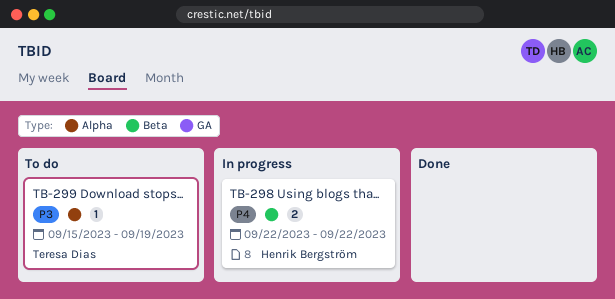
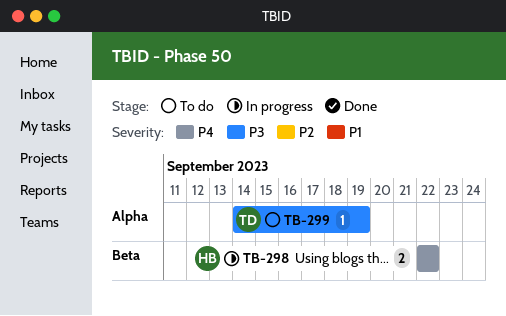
TB-299, start: Sep 15 -> Sep 14

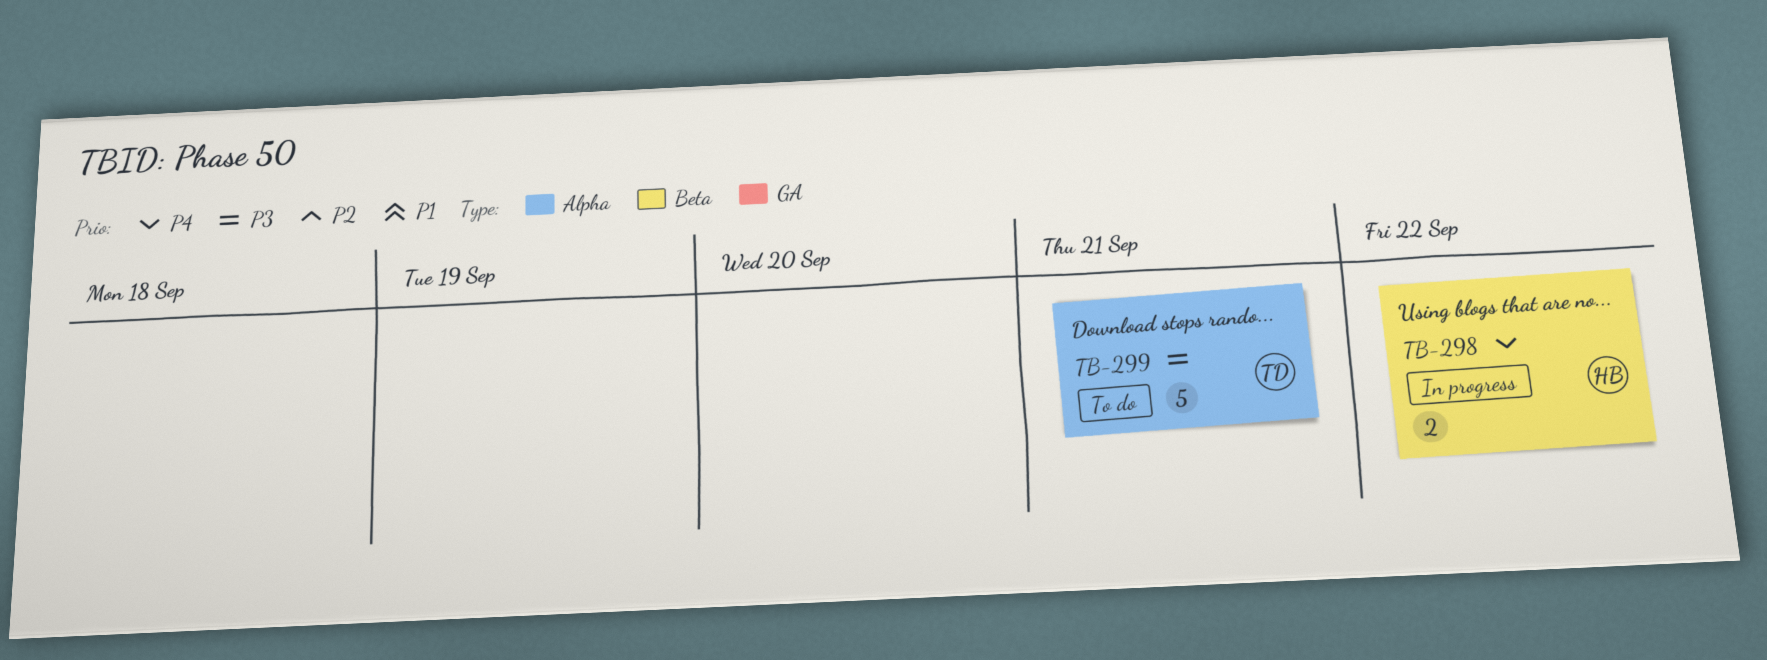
TB-299, estimate: 1 -> 5
TB-299, due: Sep 19 -> Sep 21

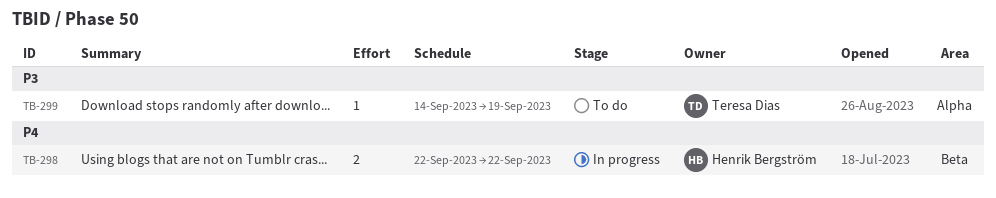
TB-299, estimate: 5 -> 1
TB-299, due: Sep 21 -> Sep 19

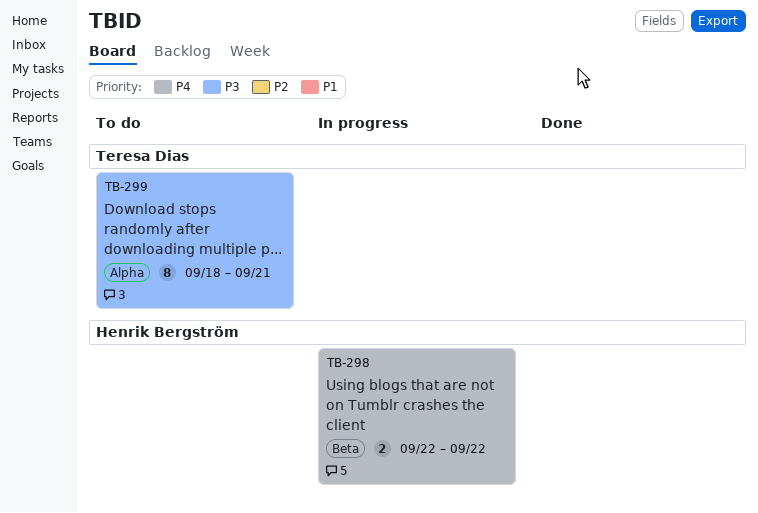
TB-299, estimate: 1 -> 8
TB-299, start: Sep 14 -> Sep 18
TB-299, due: Sep 19 -> Sep 21

